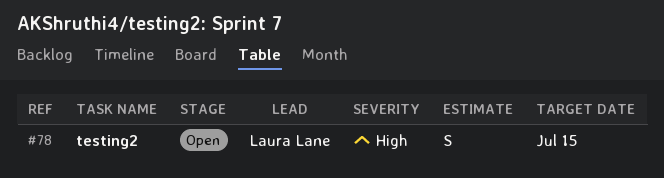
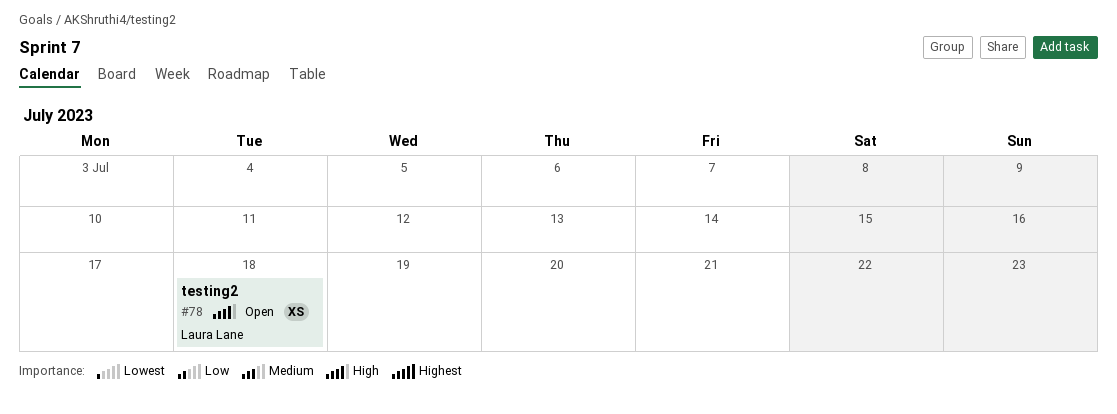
#78, estimate: S -> XS
#78, due: Jul 15 -> Jul 18

